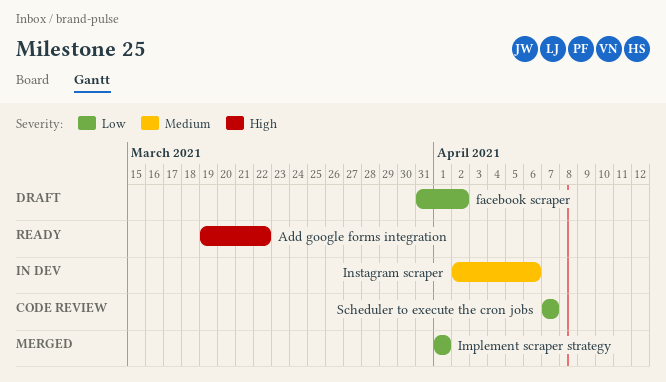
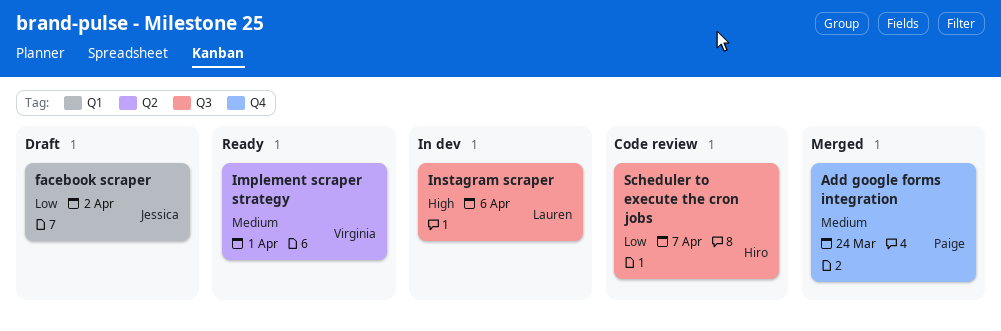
Add google forms integration, status: Ready -> Merged
Add google forms integration, priority: High -> Medium
Add google forms integration, due: Mar 22 -> Mar 24
Implement scraper strategy, status: Merged -> Ready
Implement scraper strategy, priority: Low -> Medium
Instagram scraper, priority: Medium -> High

